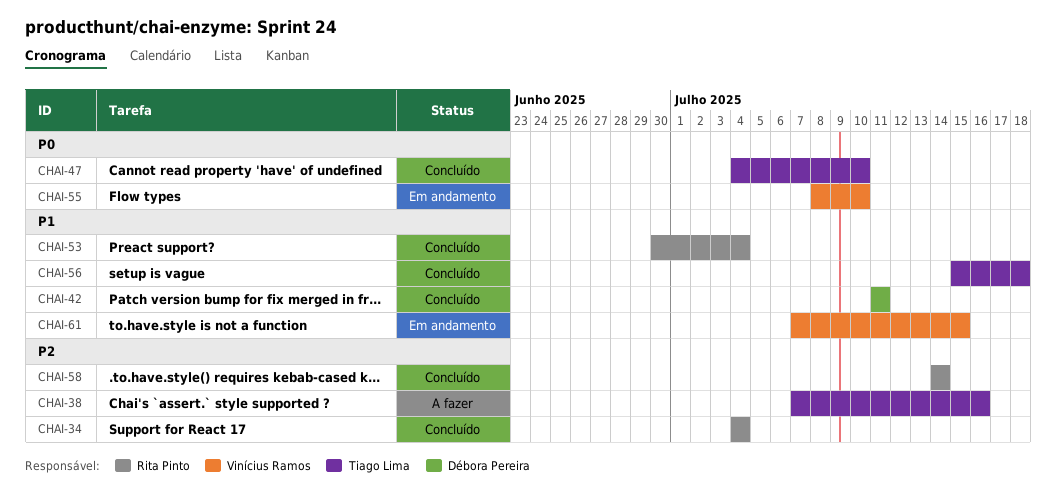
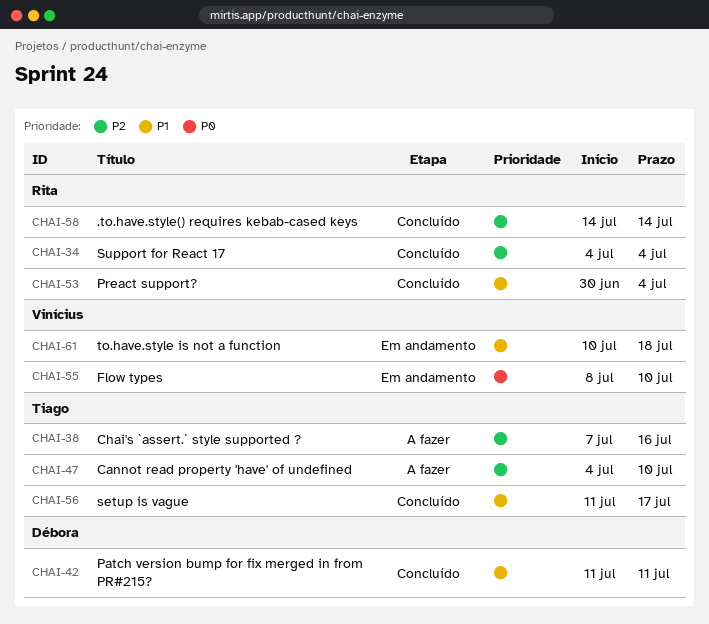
CHAI-47, status: Concluído -> A fazer
CHAI-47, priority: P0 -> P2
CHAI-56, start: Jul 15 -> Jul 11
CHAI-56, due: Jul 18 -> Jul 17
CHAI-61, start: Jul 7 -> Jul 10
CHAI-61, due: Jul 15 -> Jul 18

